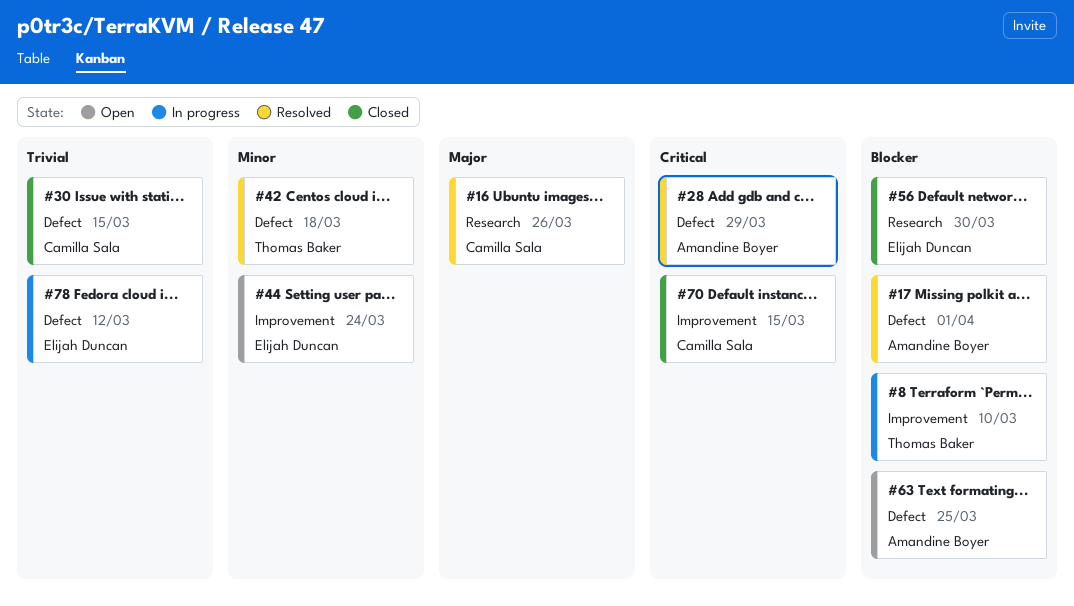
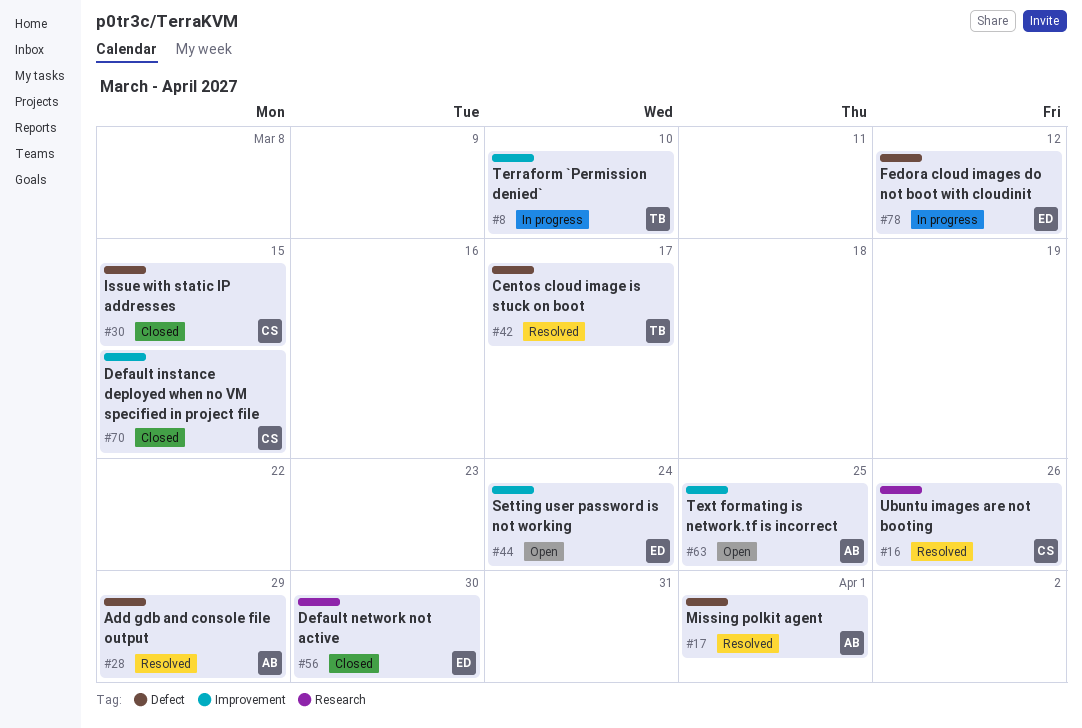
#42, due: Mar 18 -> Mar 17
#63, label: Defect -> Improvement

